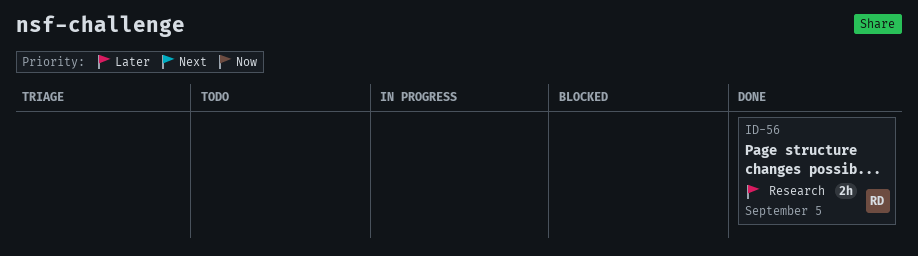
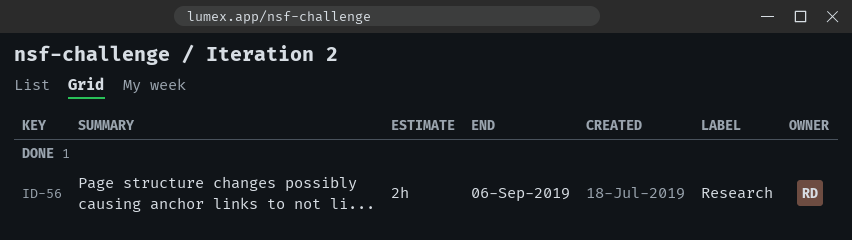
ID-56, due: Sep 5 -> Sep 6

